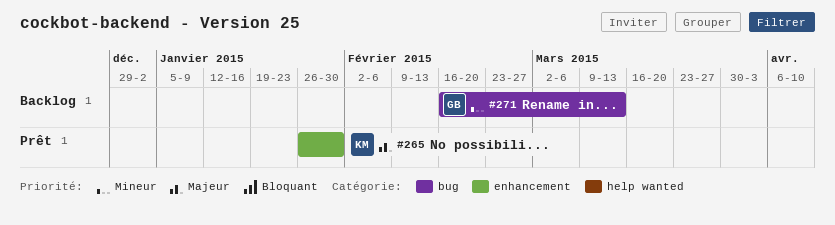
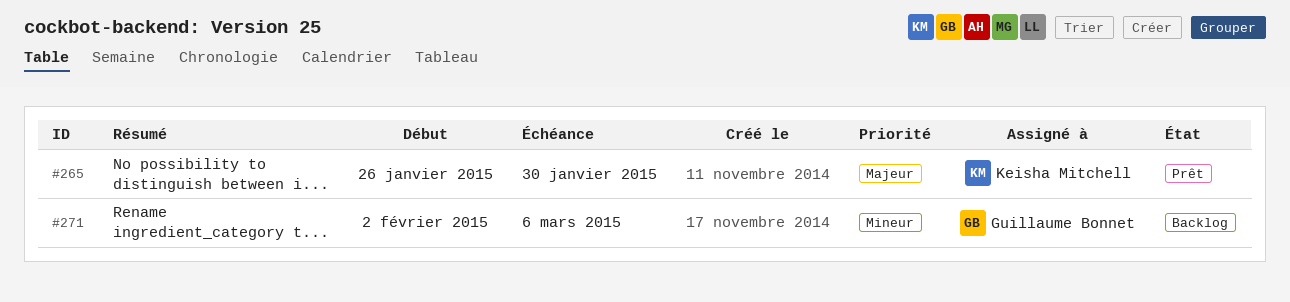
#271, start: Feb 16 -> Feb 2
#271, due: Mar 13 -> Mar 6

